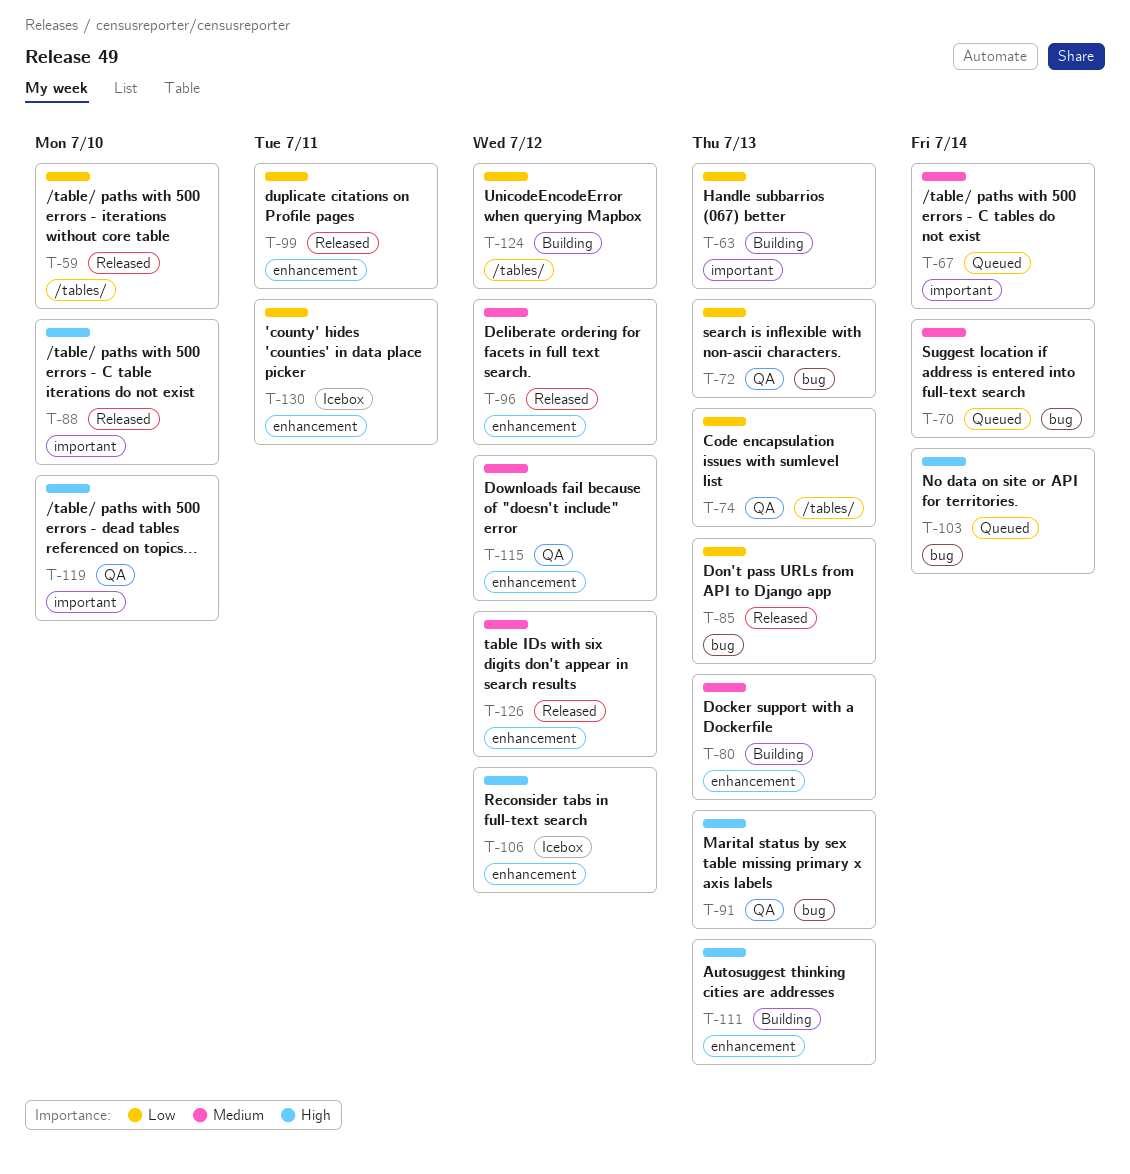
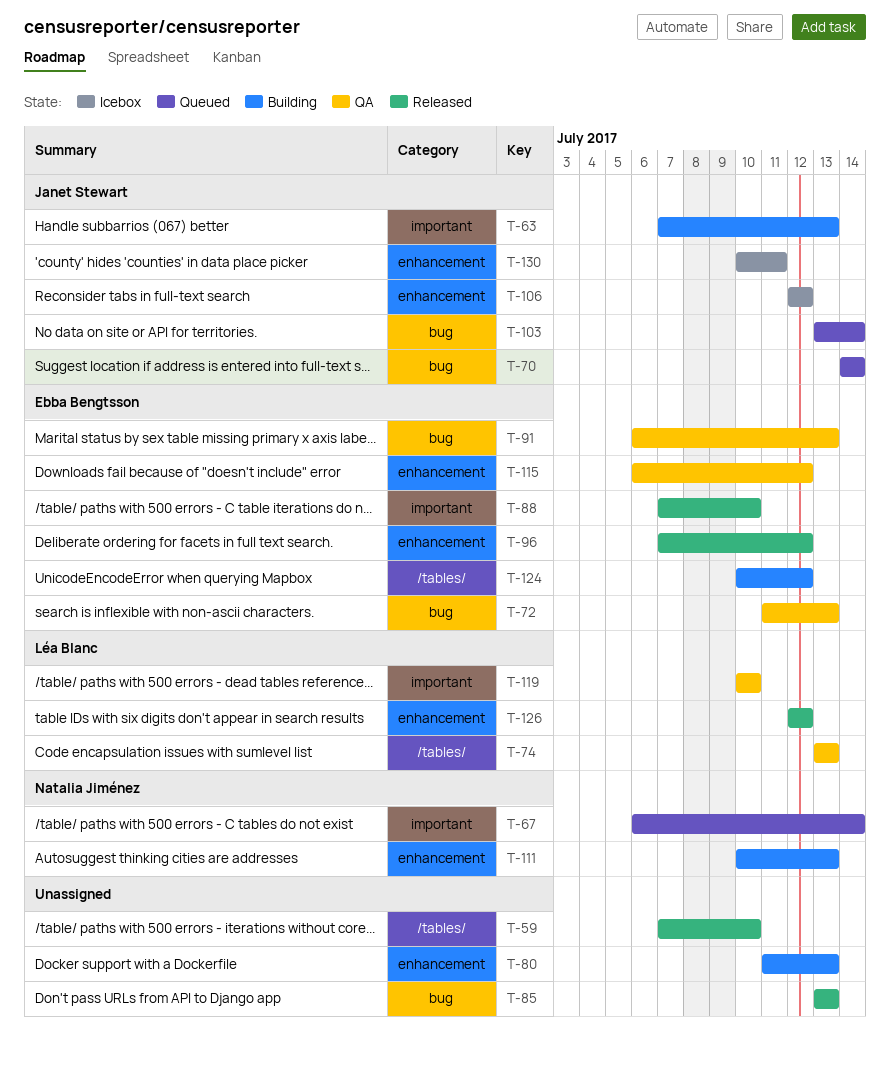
T-99: present -> none

